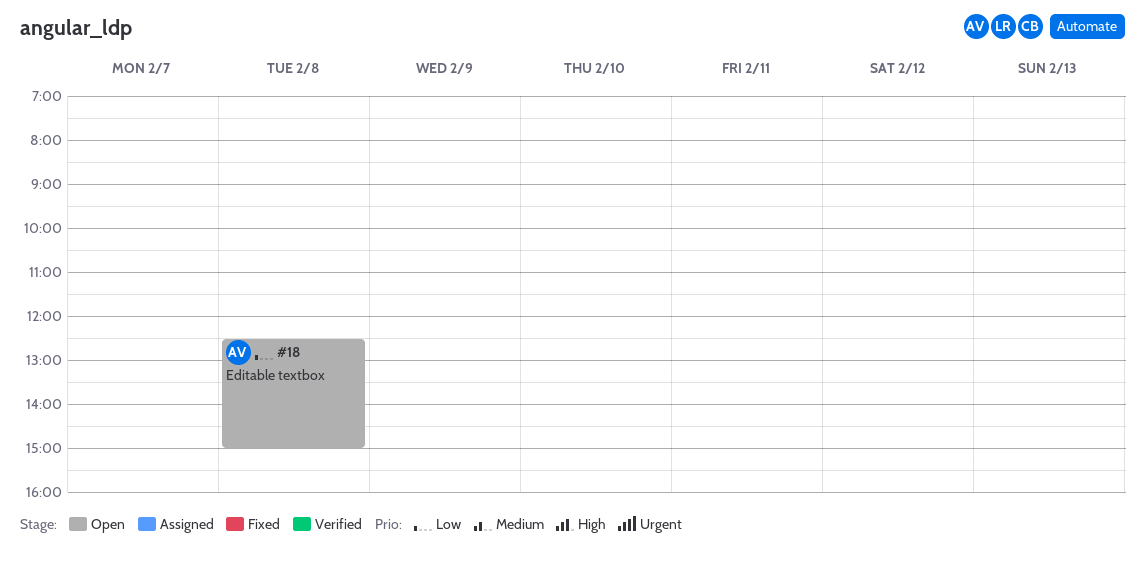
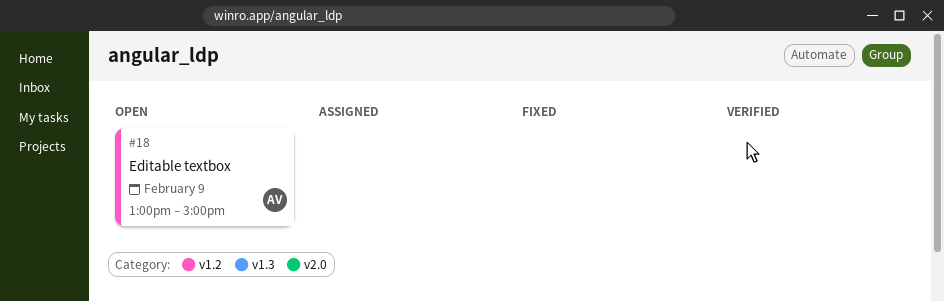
#18, day: Feb 8 -> Feb 9
#18, begins: 12:30 -> 13:00

